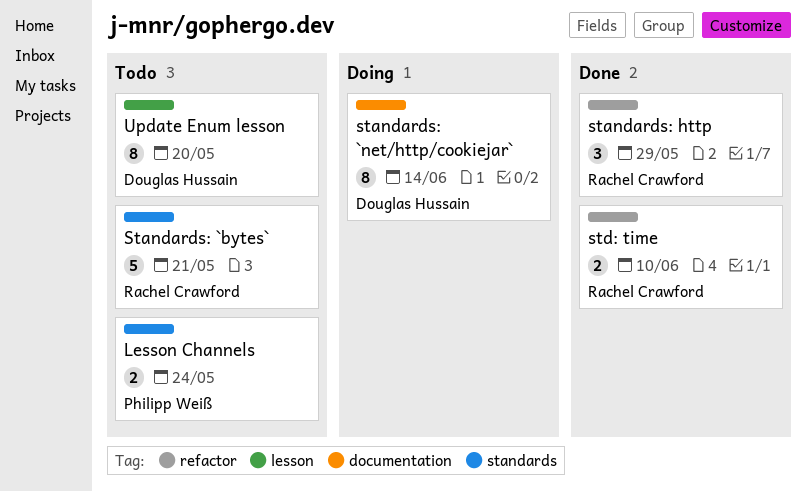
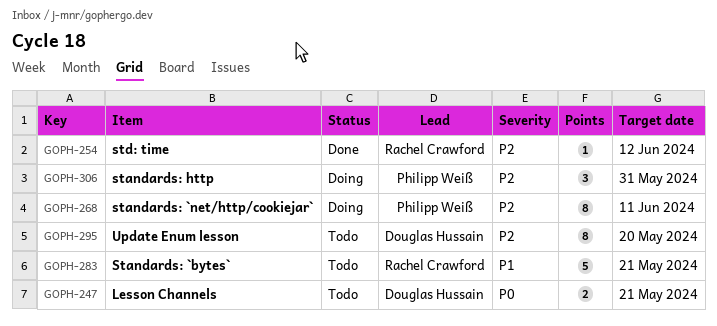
Lesson Channels, owner: Philipp Weiß -> Douglas Hussain
Lesson Channels, due: May 24 -> May 21
standards: `net/http/cookiejar`, owner: Douglas Hussain -> Philipp Weiß
standards: `net/http/cookiejar`, due: Jun 14 -> Jun 11
standards: http, status: Done -> Doing
standards: http, owner: Rachel Crawford -> Philipp Weiß
standards: http, due: May 29 -> May 31
std: time, estimate: 2 -> 1
std: time, due: Jun 10 -> Jun 12

